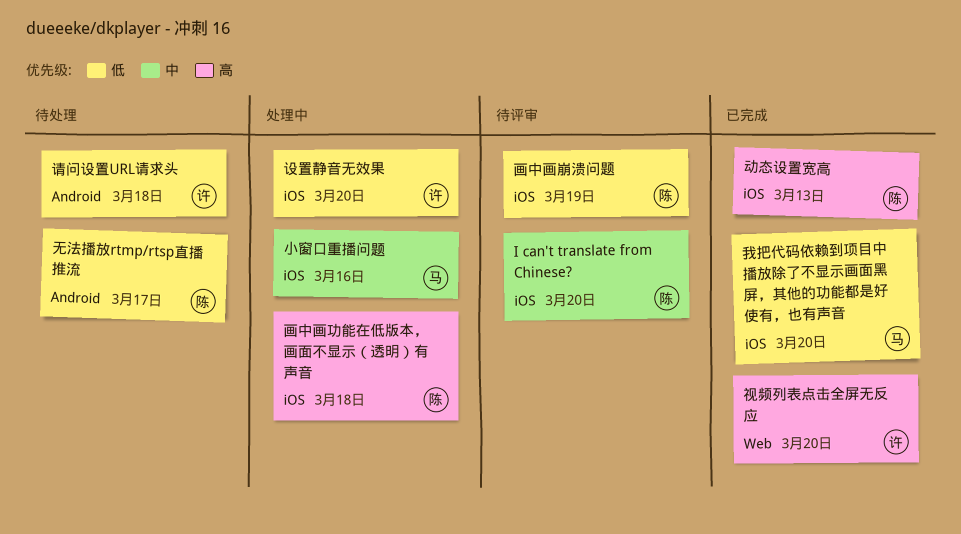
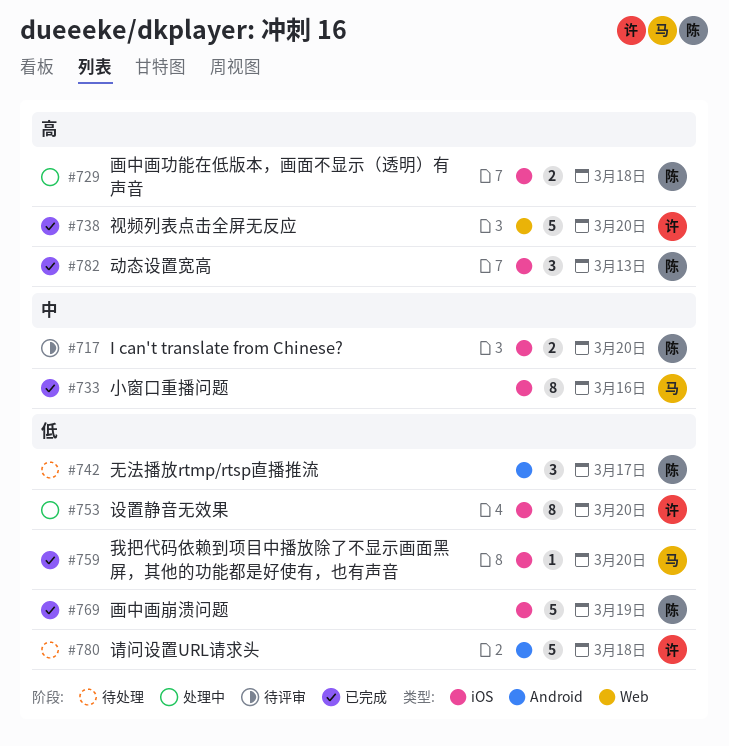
小窗口重播问题, status: 处理中 -> 已完成
画中画崩溃问题, status: 待评审 -> 已完成

